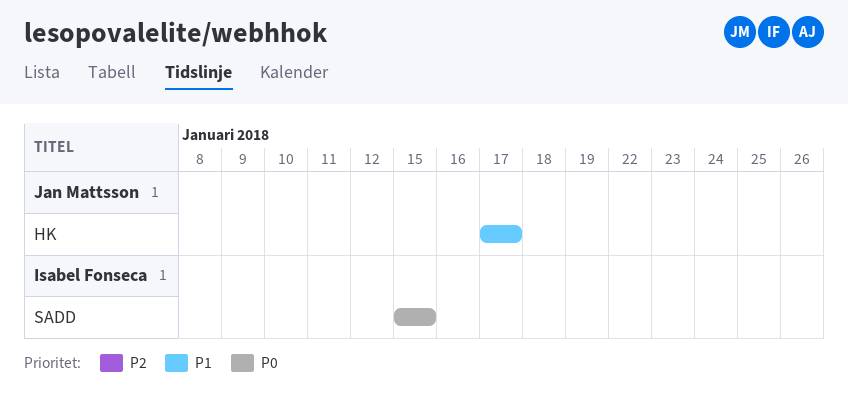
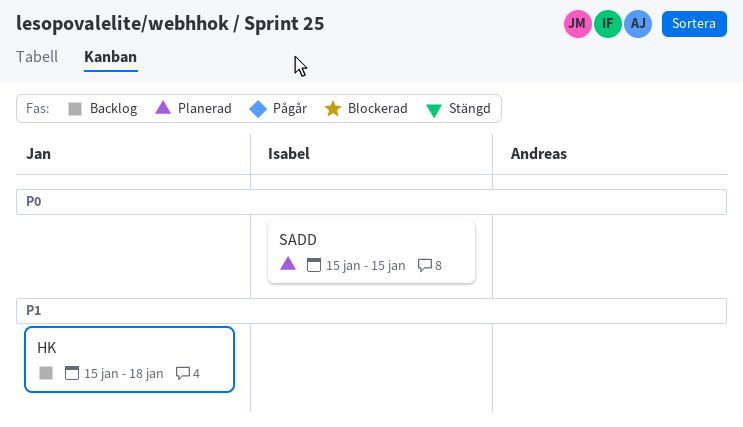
HK, start: Jan 17 -> Jan 15
HK, due: Jan 17 -> Jan 18

